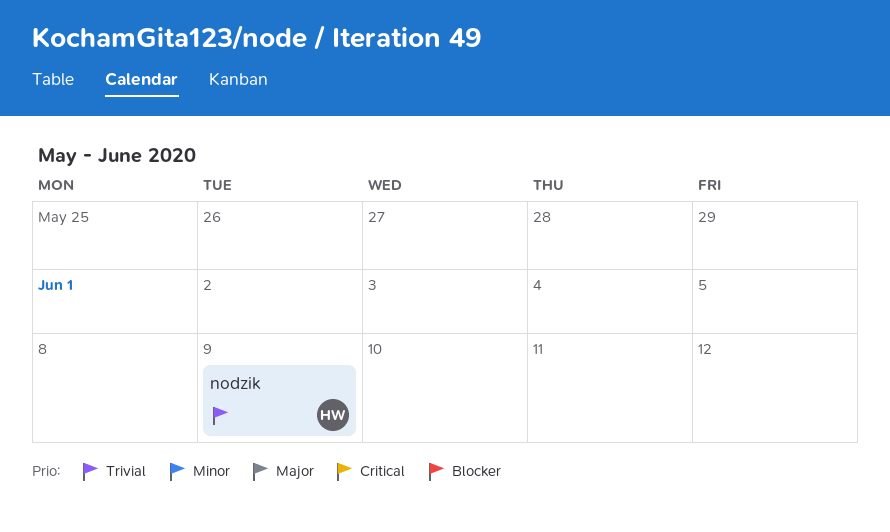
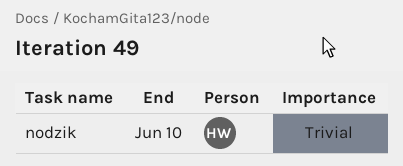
nodzik, due: Jun 9 -> Jun 10

